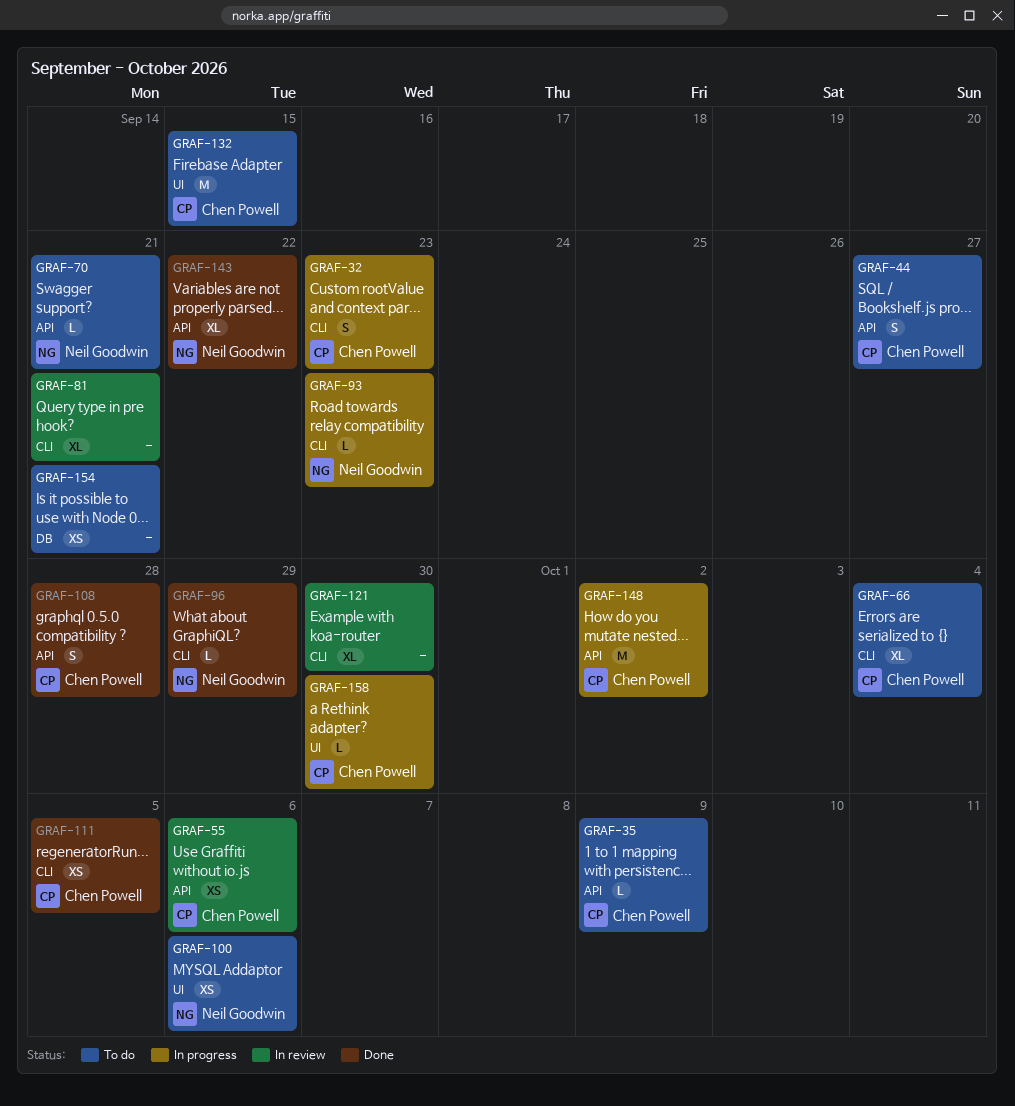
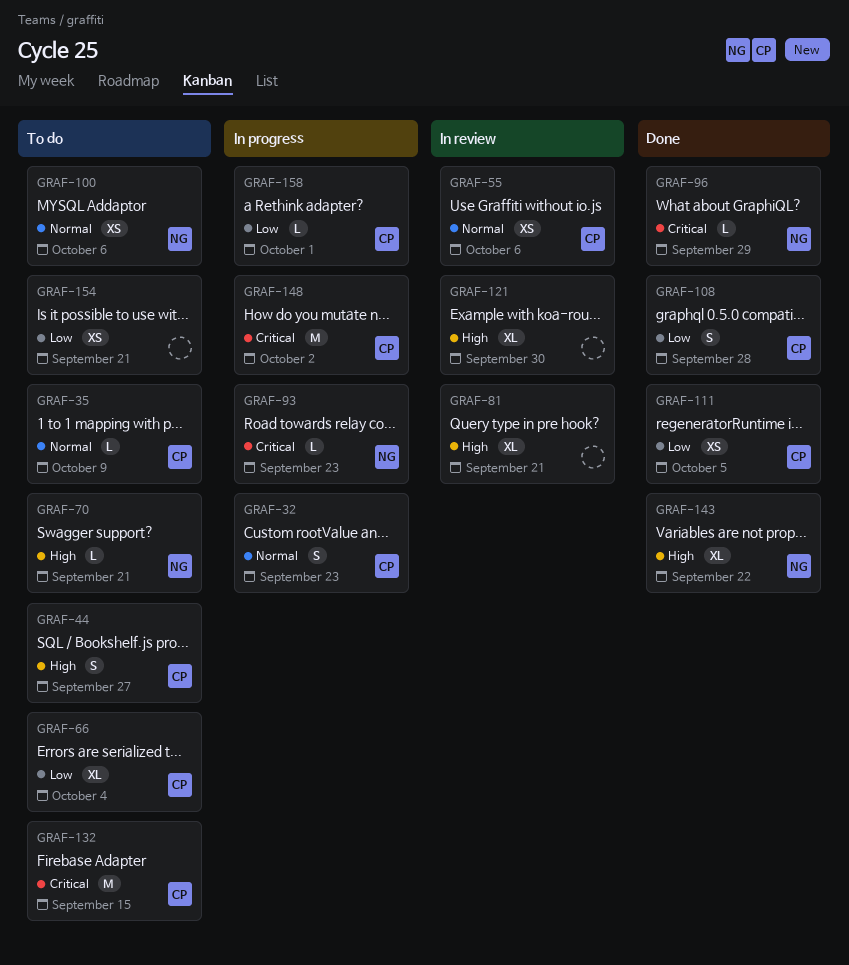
GRAF-158, due: Sep 30 -> Oct 1

